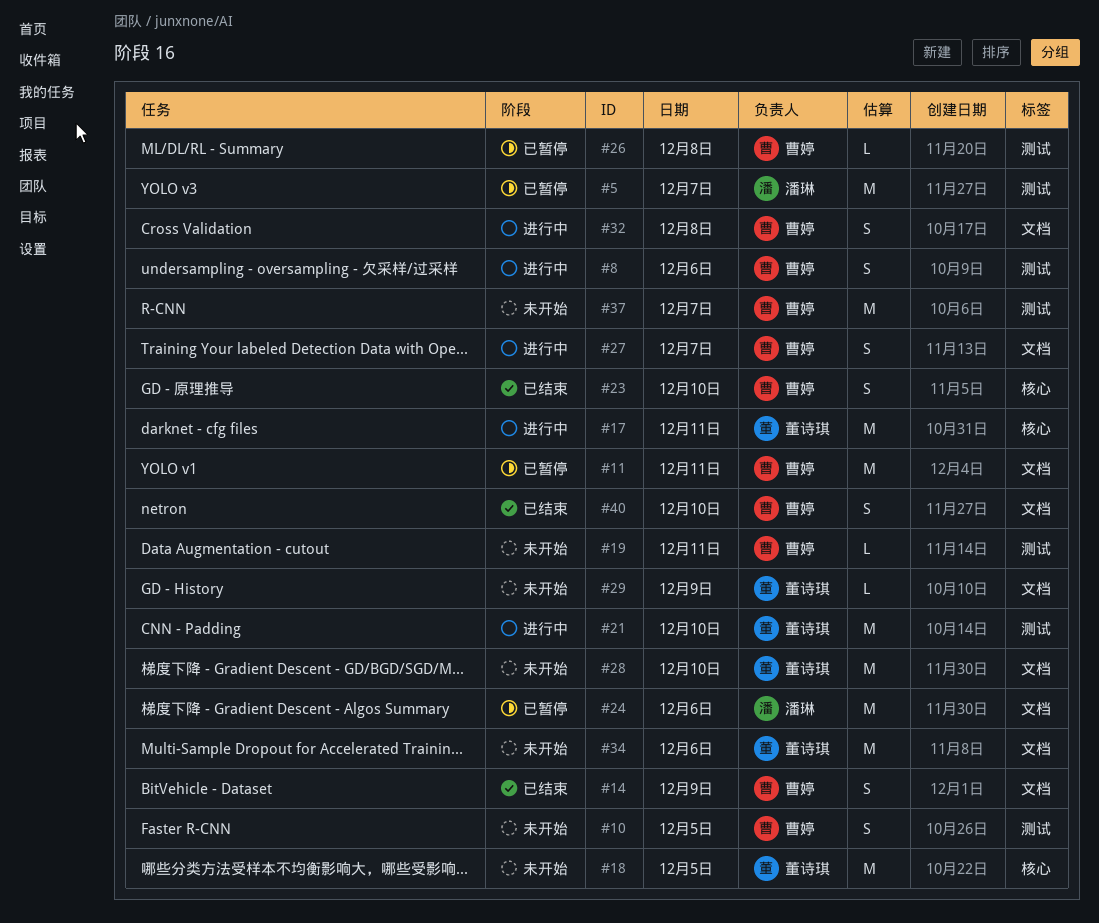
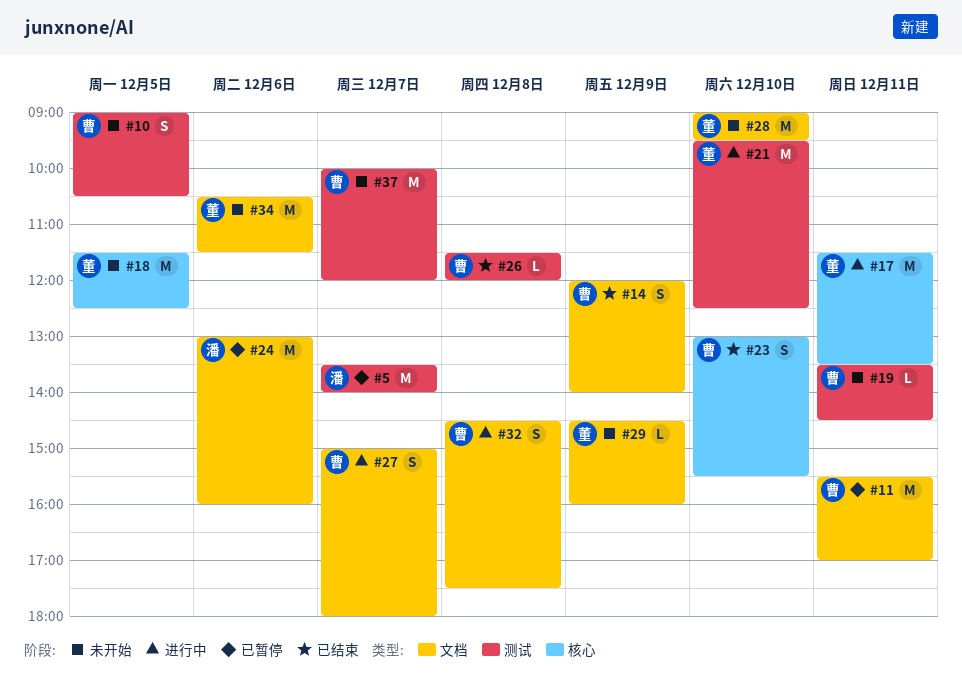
#8: present -> none
#26, status: 已暂停 -> 已结束
#40: present -> none

